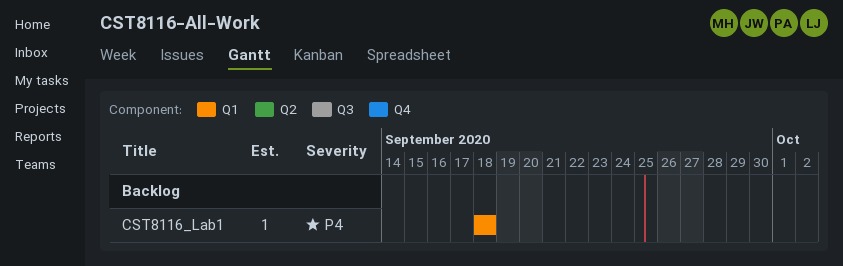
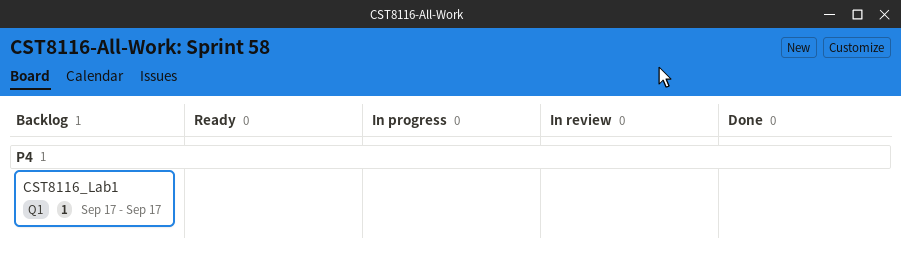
CST8116_Lab1, start: Sep 18 -> Sep 17
CST8116_Lab1, due: Sep 18 -> Sep 17

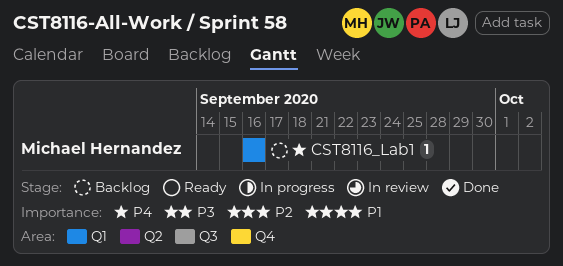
CST8116_Lab1, start: Sep 17 -> Sep 16
CST8116_Lab1, due: Sep 17 -> Sep 16

